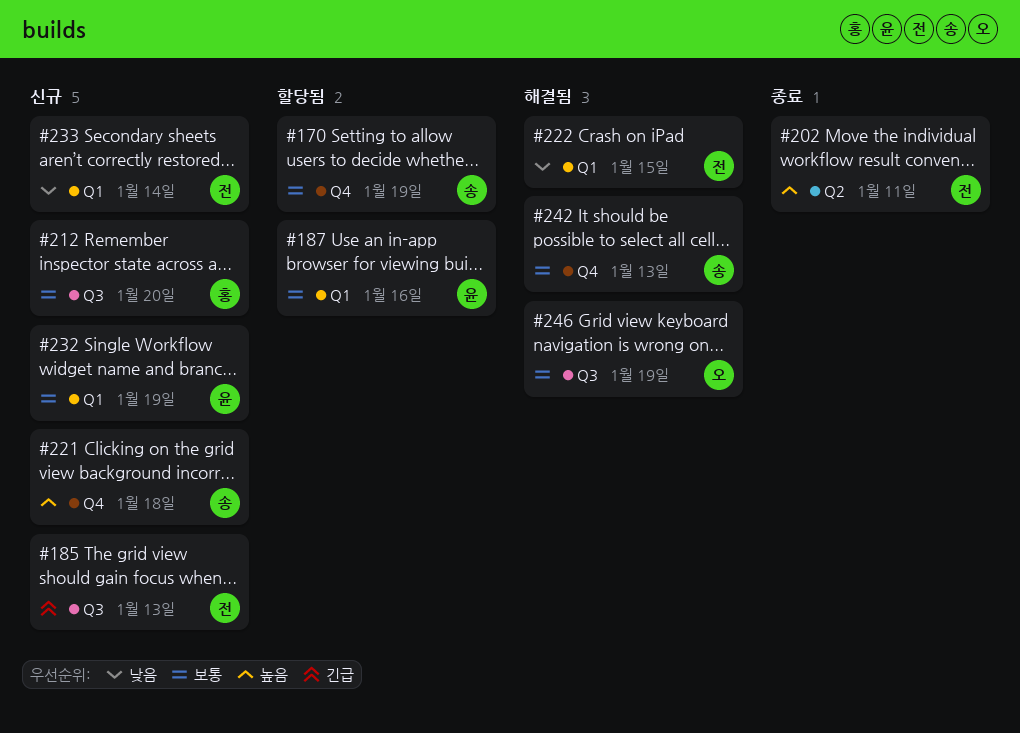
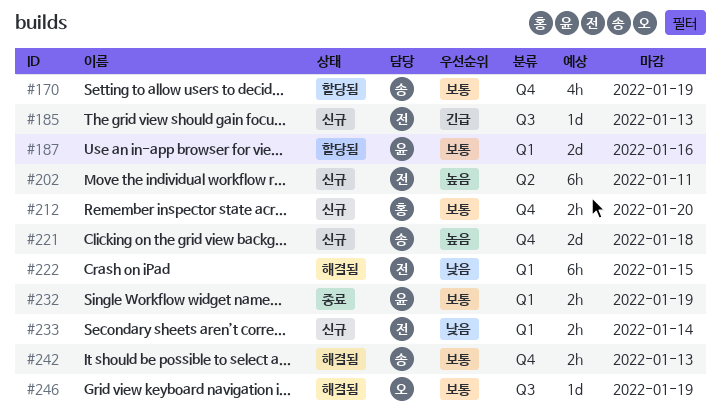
#202, status: 종료 -> 신규
#212, label: Q3 -> Q4
#232, status: 신규 -> 종료

